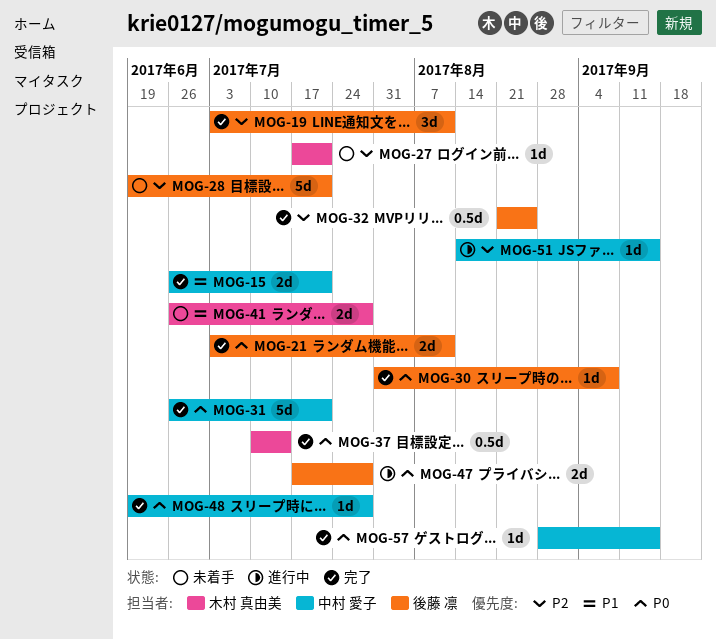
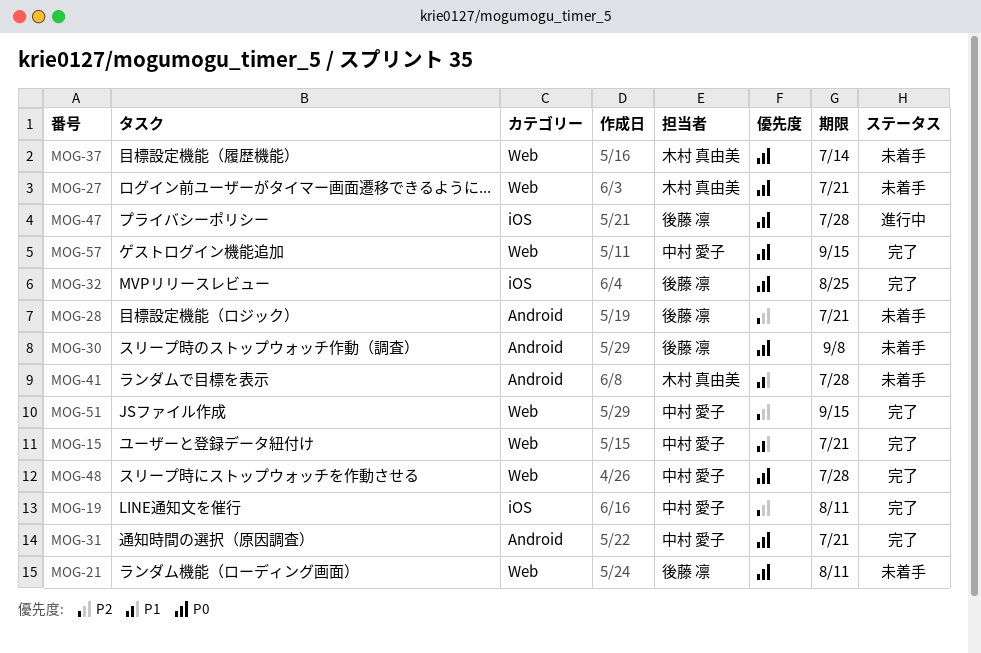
MOG-19, owner: 後藤 凛 -> 中村 愛子
MOG-21, status: 完了 -> 未着手
MOG-27, priority: P2 -> P0
MOG-30, status: 完了 -> 未着手
MOG-32, priority: P2 -> P0
MOG-37, status: 完了 -> 未着手
MOG-51, status: 進行中 -> 完了

